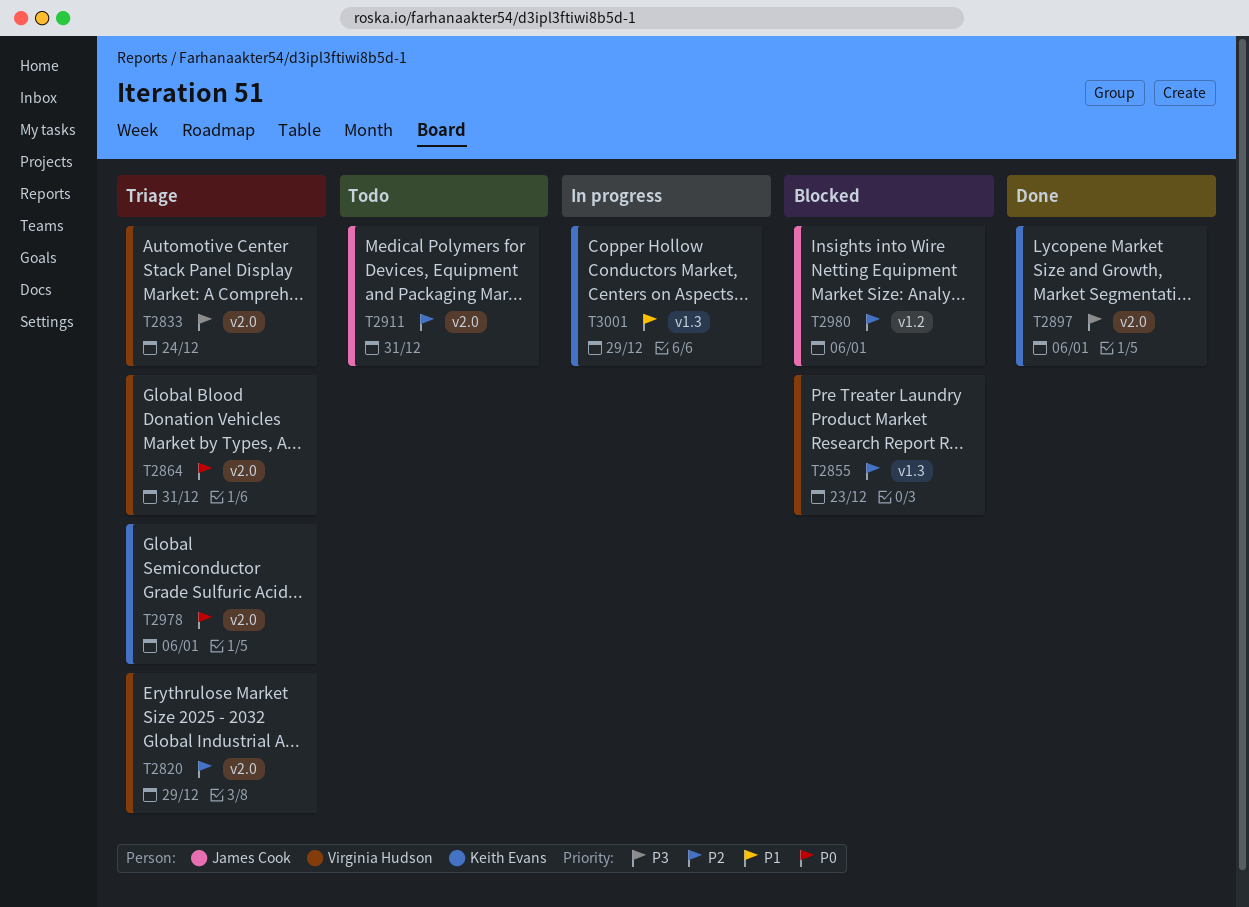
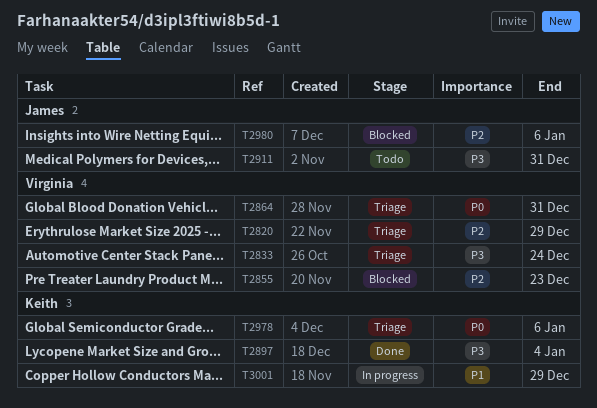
T2897, due: Jan 6 -> Jan 4
T2911, priority: P2 -> P3

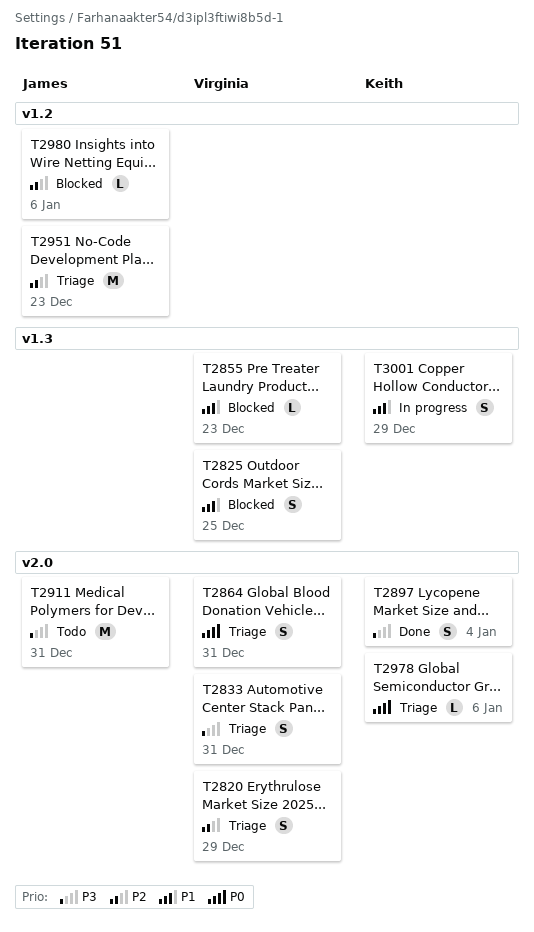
T2825: none -> present
T2833, due: Dec 24 -> Dec 31
T2855, priority: P2 -> P1
T2951: none -> present

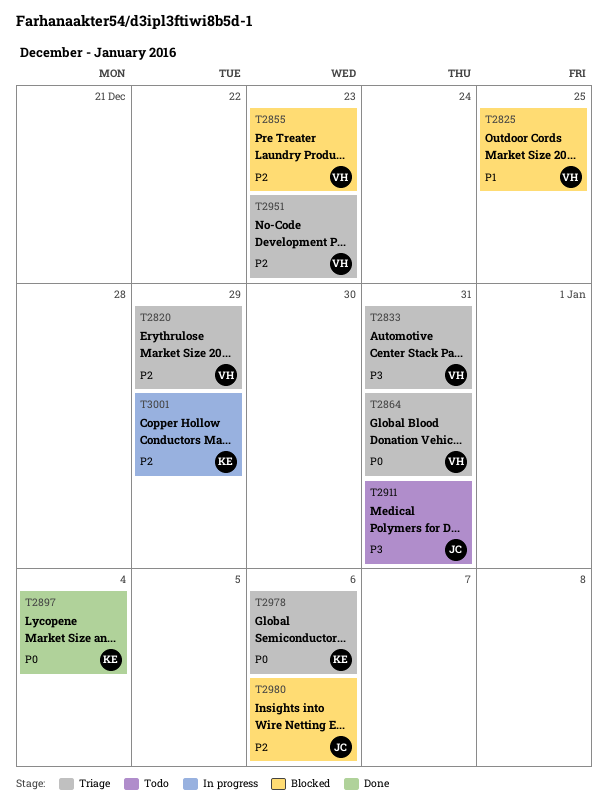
T2855, priority: P1 -> P2
T2897, priority: P3 -> P0
T2951, owner: James -> Virginia
T3001, priority: P1 -> P2

